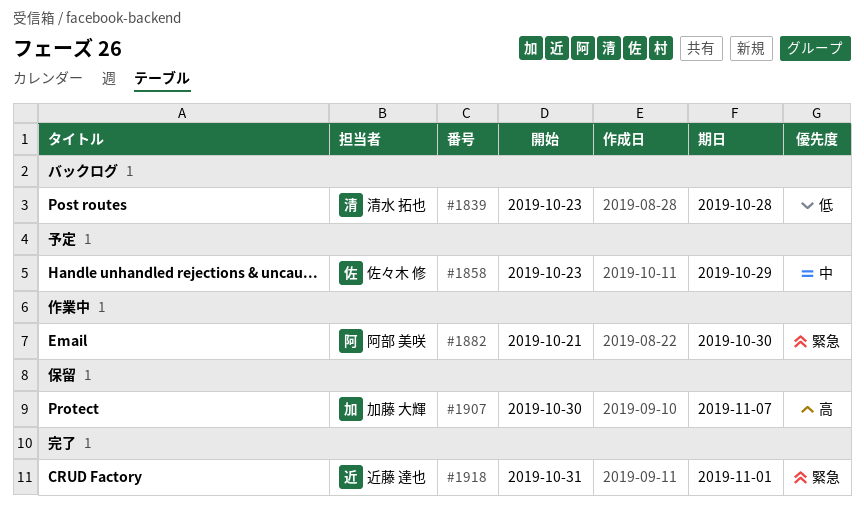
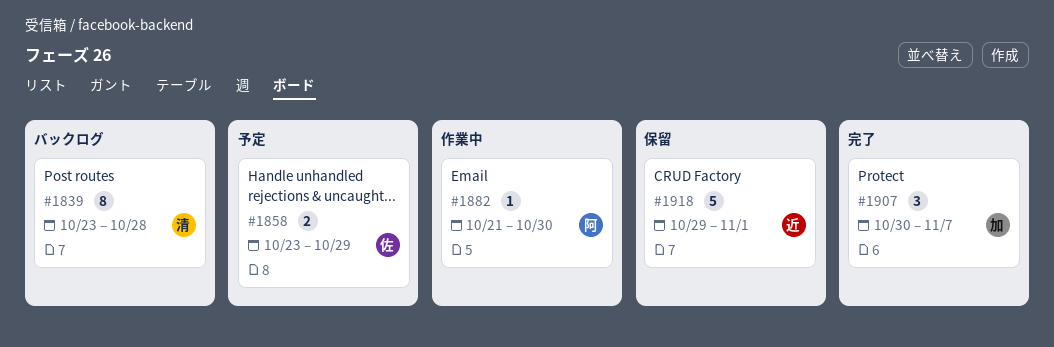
#1907, status: 保留 -> 完了
#1918, status: 完了 -> 保留
#1918, start: Oct 31 -> Oct 29

